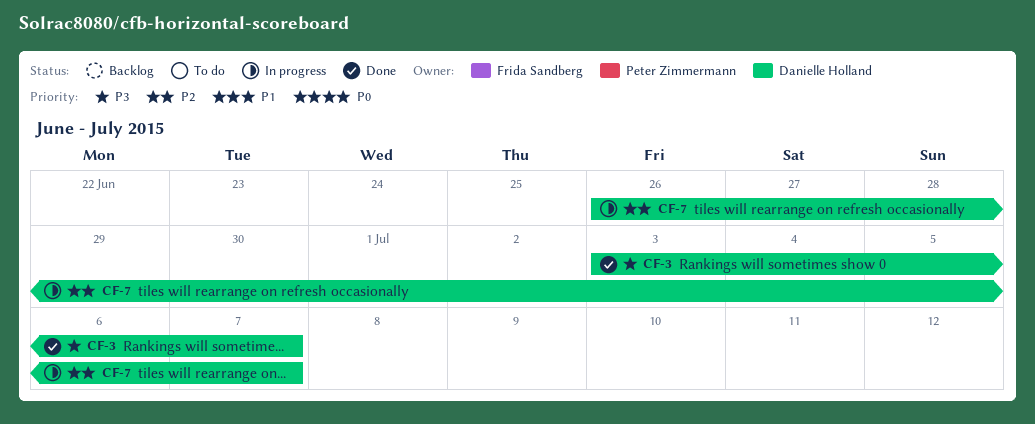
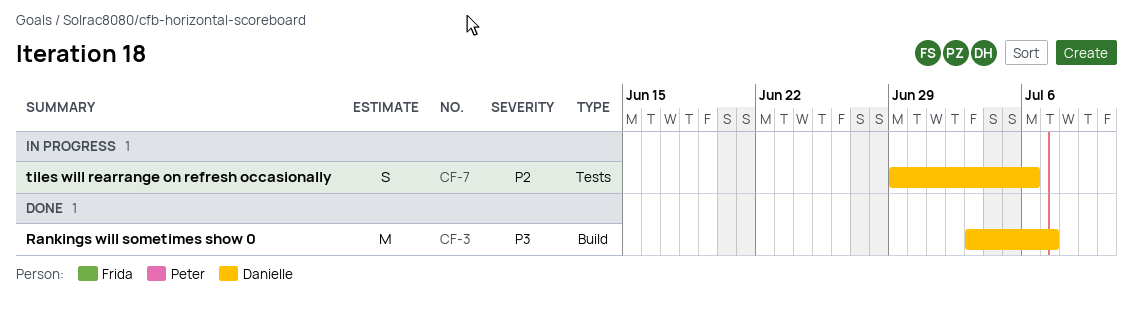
CF-7, start: Jun 26 -> Jun 29
CF-7, due: Jul 7 -> Jul 6

